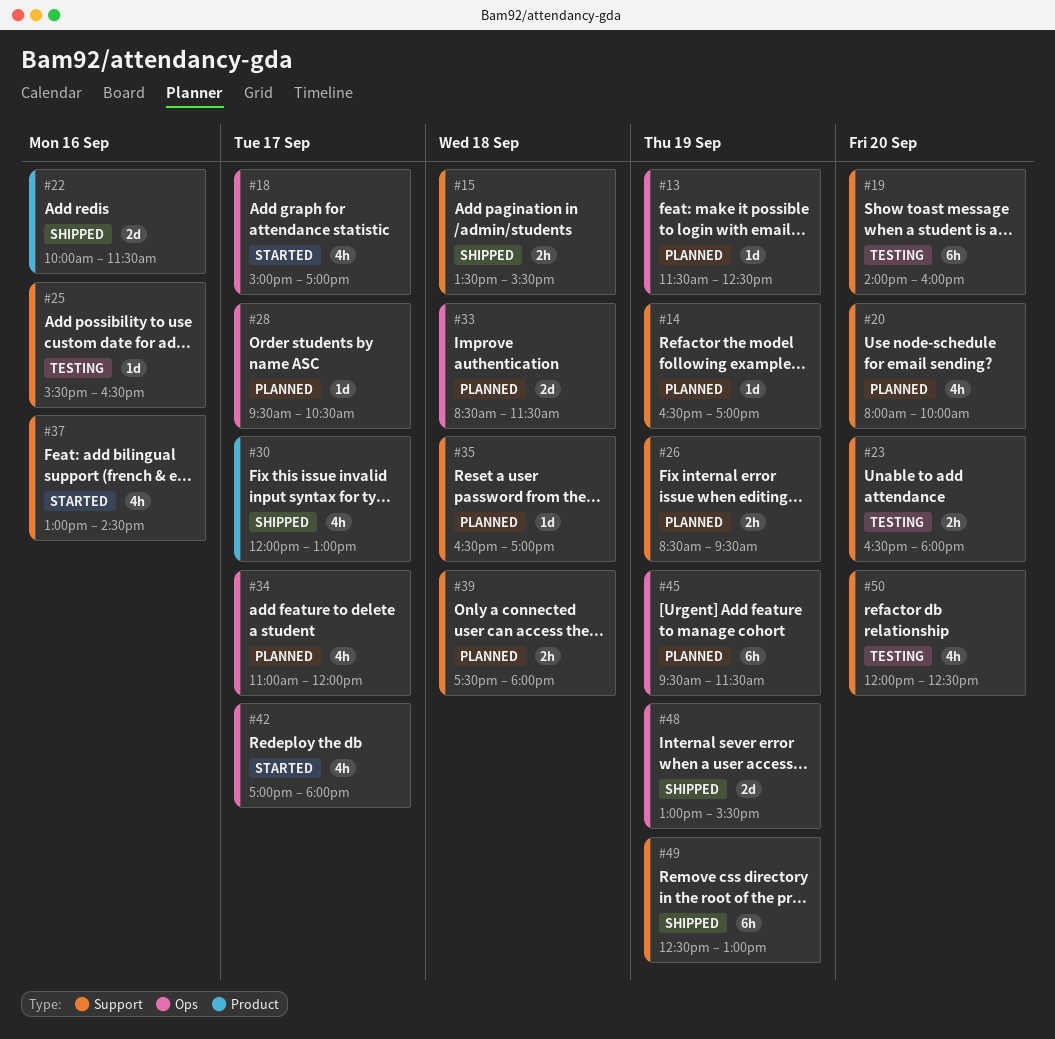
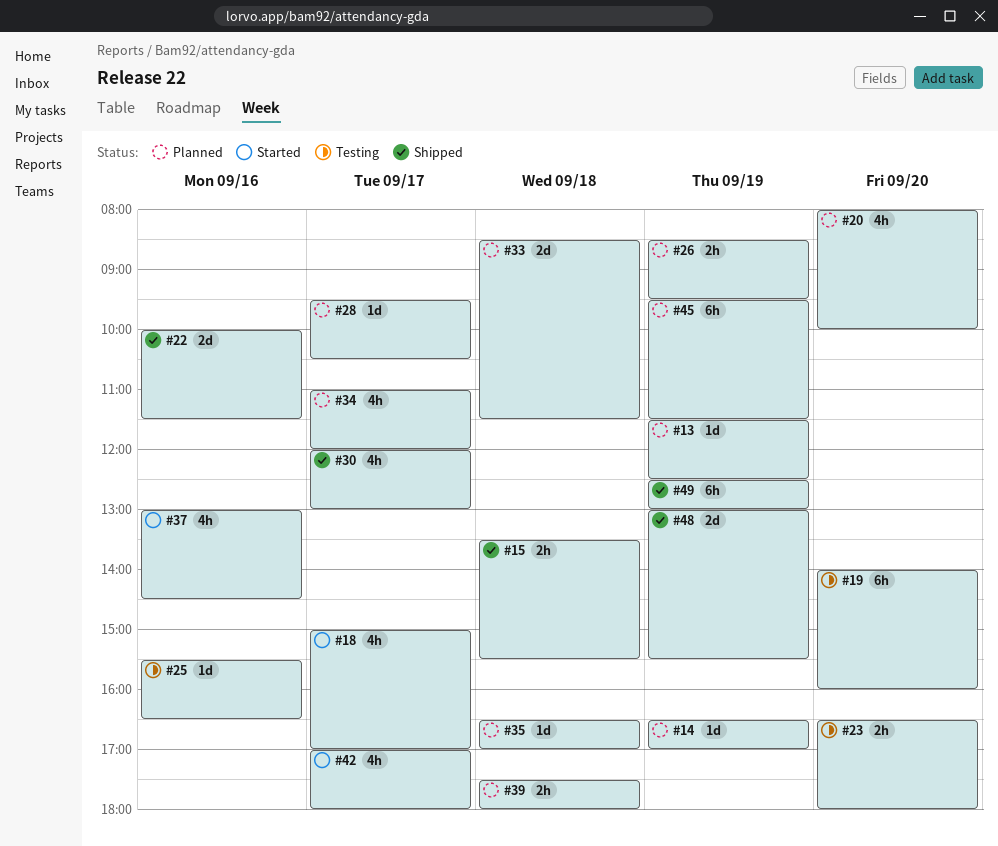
#50: present -> none

